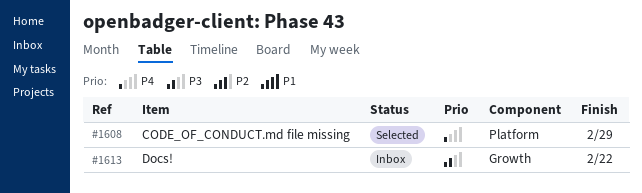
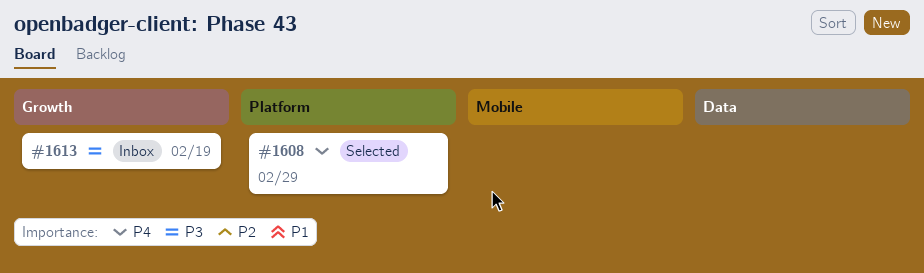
#1613, due: Feb 22 -> Feb 19

